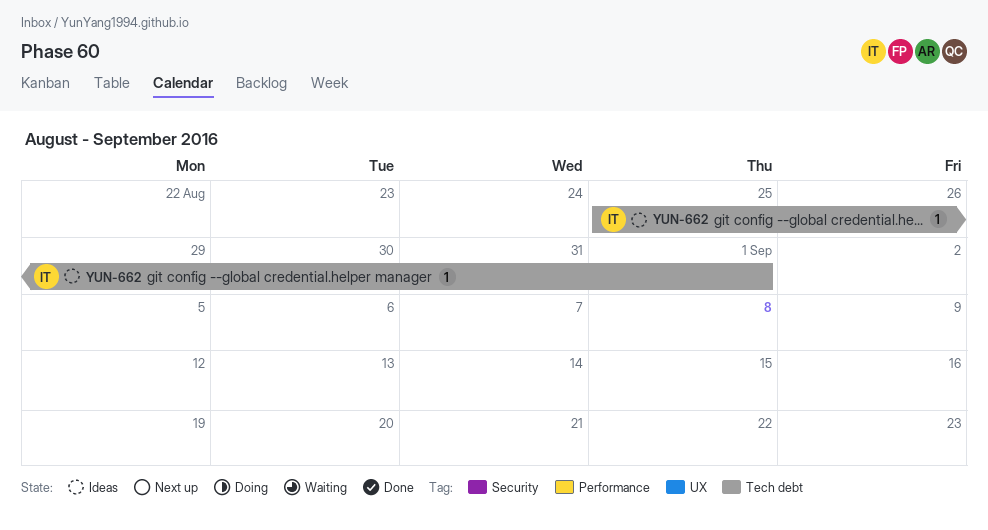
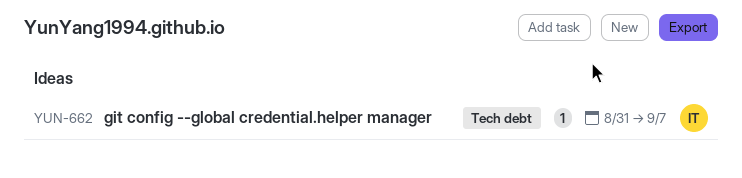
YUN-662, start: Aug 25 -> Aug 31
YUN-662, due: Sep 1 -> Sep 7

